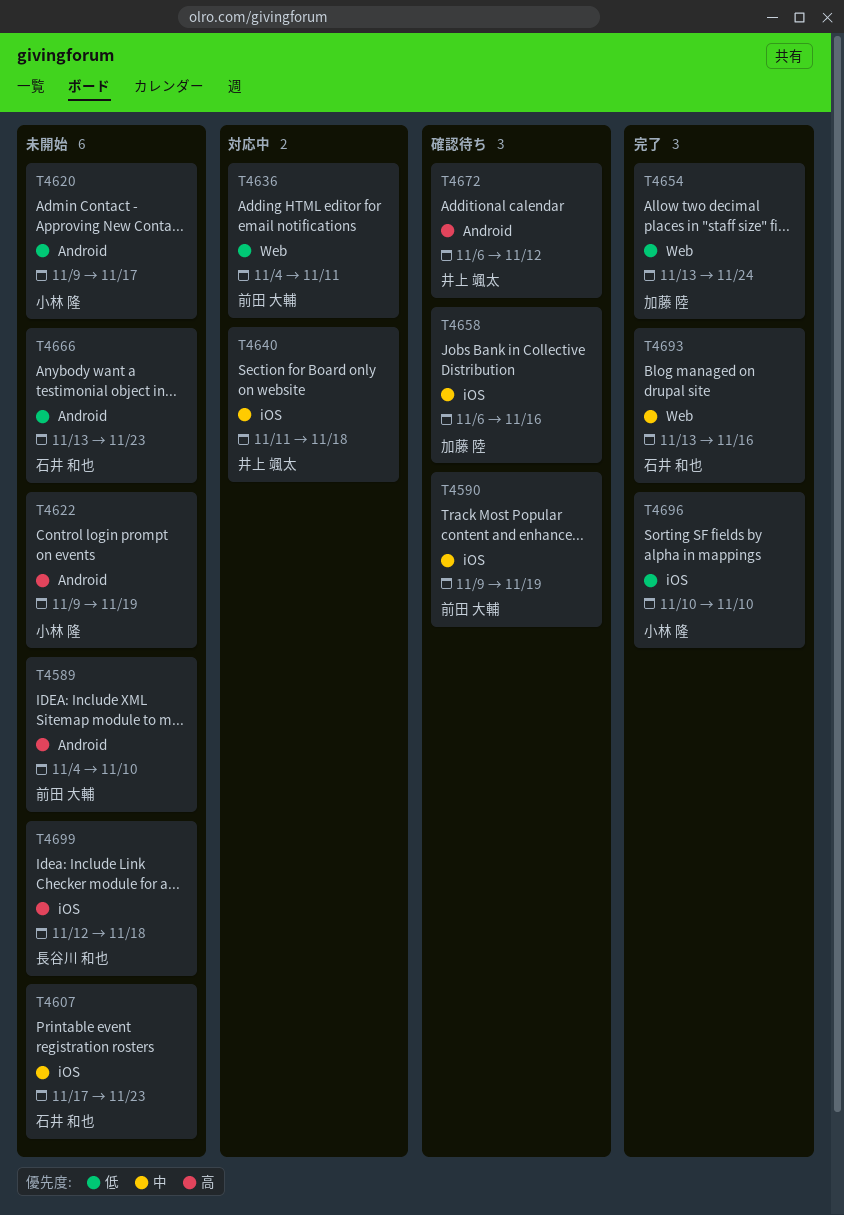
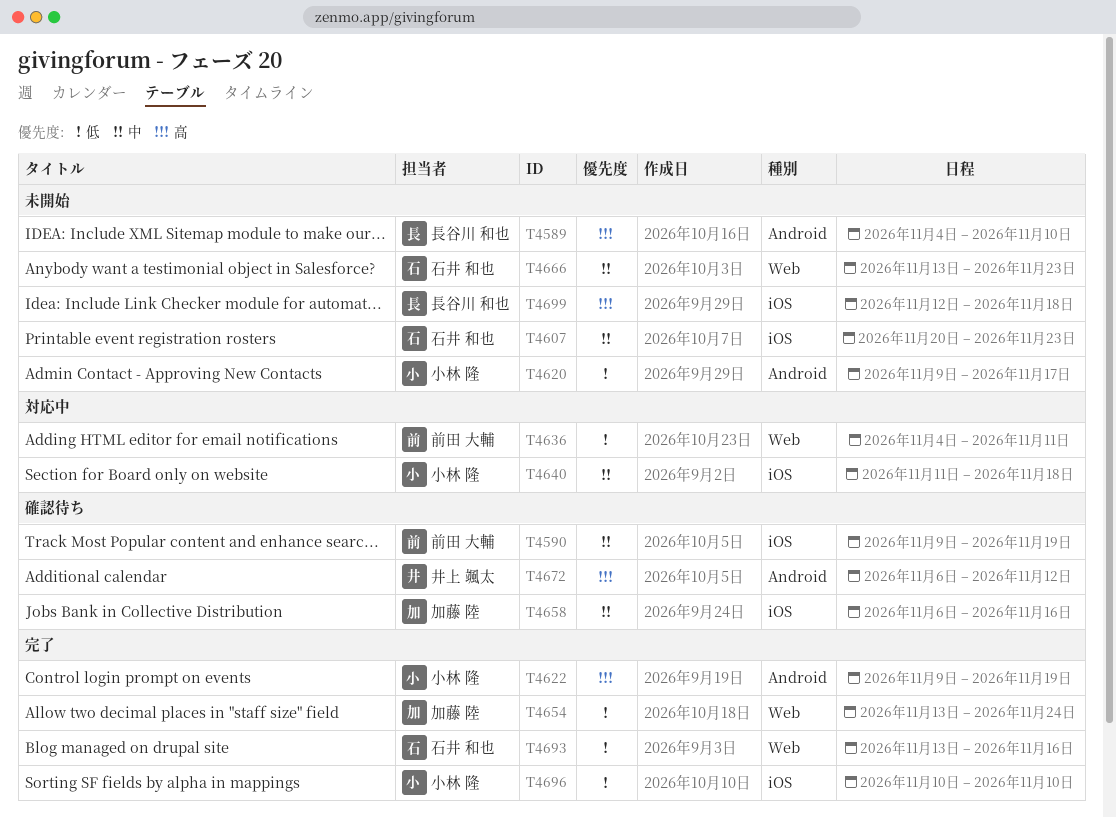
T4589, owner: 前田 大輔 -> 長谷川 和也
T4607, start: Nov 17 -> Nov 20
T4622, status: 未開始 -> 完了
T4640, owner: 井上 颯太 -> 小林 隆
T4666, priority: 低 -> 中
T4666, label: Android -> Web
T4693, priority: 中 -> 低

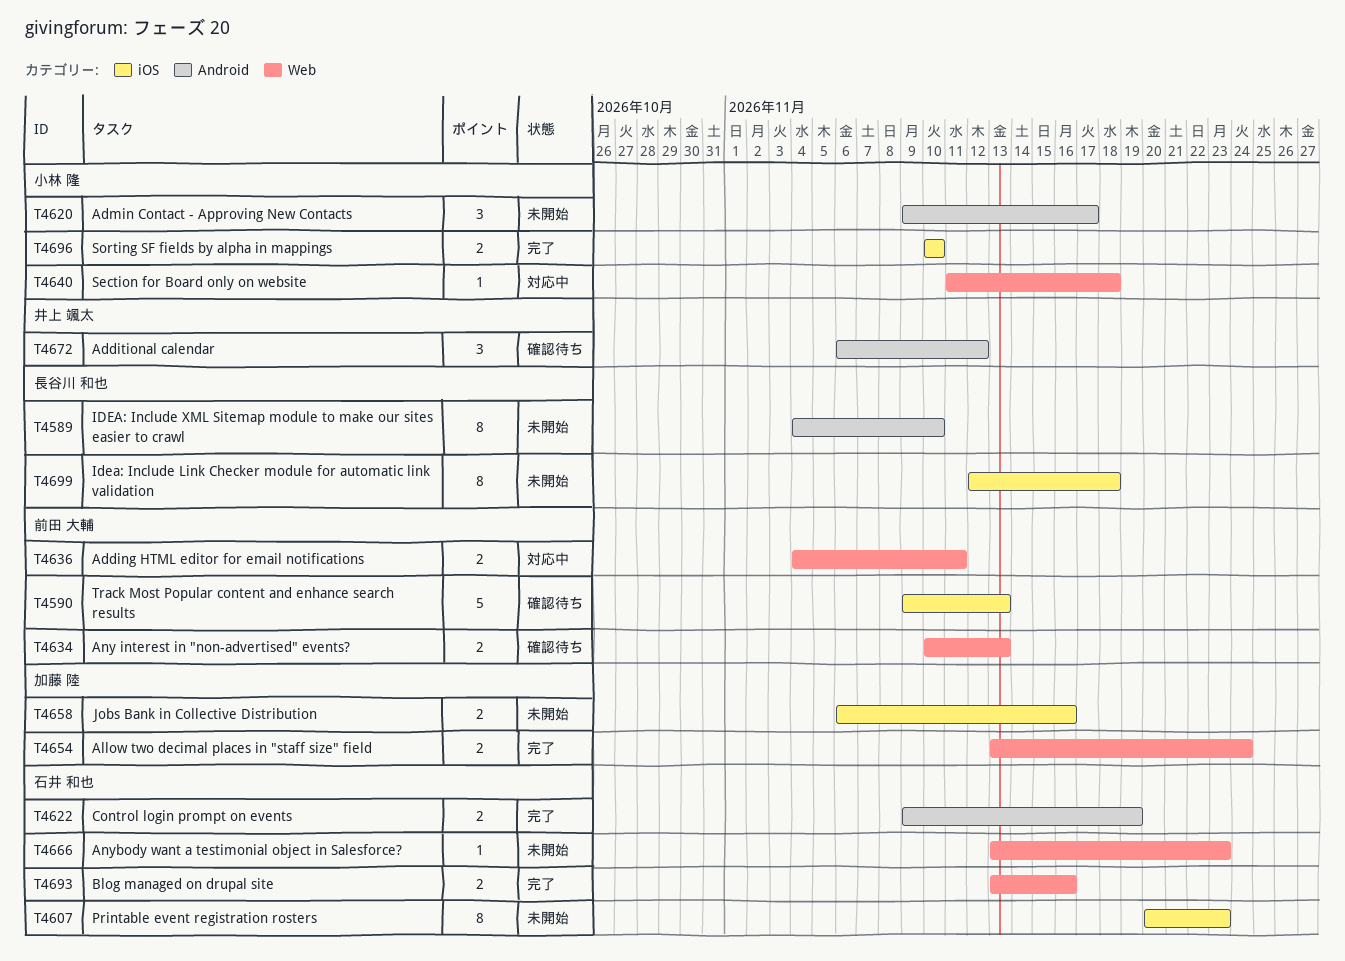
T4590, due: Nov 19 -> Nov 13
T4622, owner: 小林 隆 -> 石井 和也
T4634: none -> present
T4640, label: iOS -> Web
T4658, status: 確認待ち -> 未開始

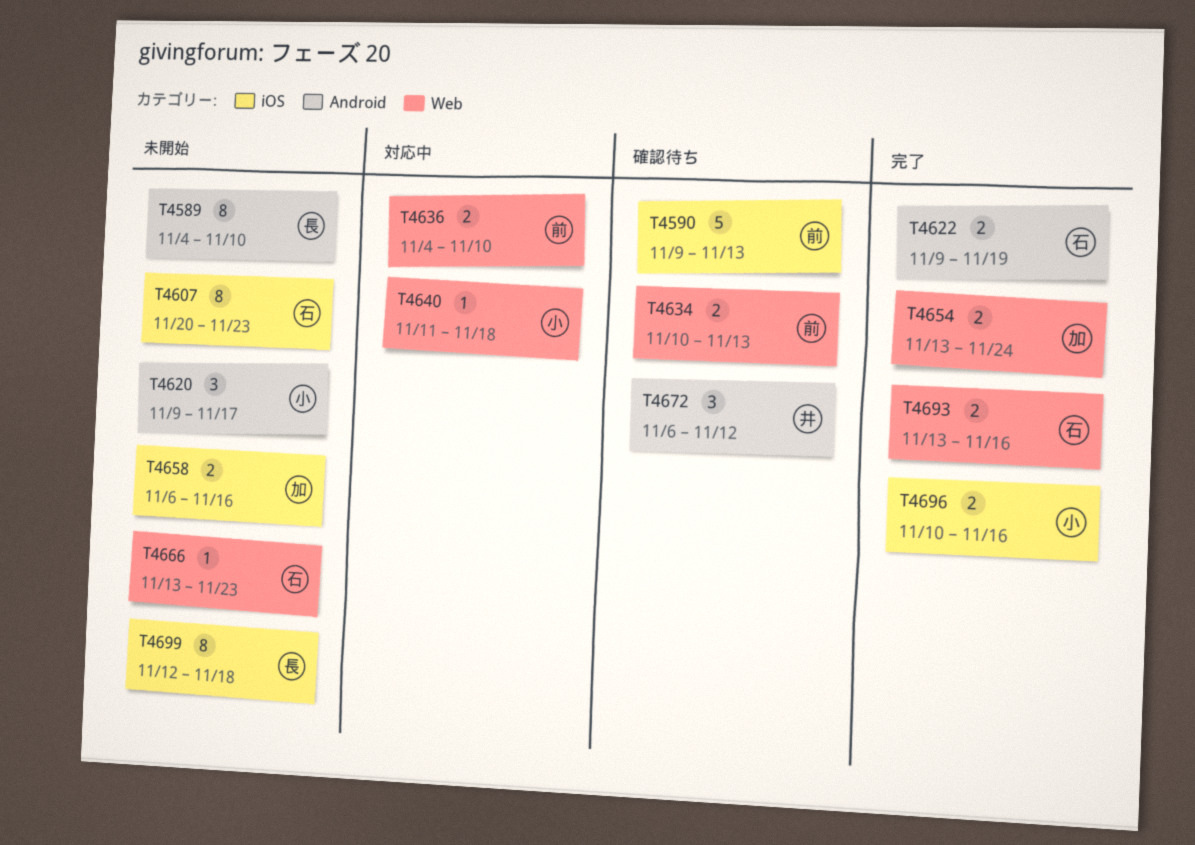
T4636, due: Nov 11 -> Nov 10
T4696, due: Nov 10 -> Nov 16

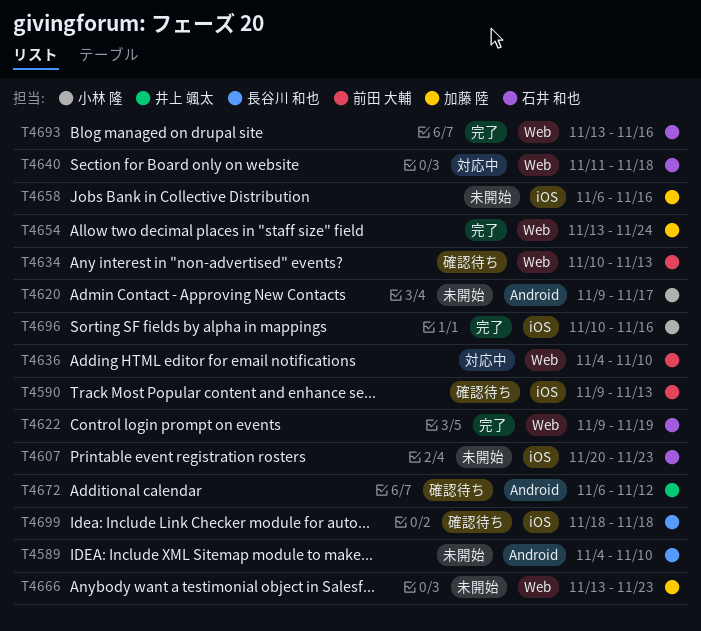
T4622, label: Android -> Web
T4640, owner: 小林 隆 -> 石井 和也
T4666, owner: 石井 和也 -> 加藤 陸
T4699, status: 未開始 -> 確認待ち
T4699, start: Nov 12 -> Nov 18

